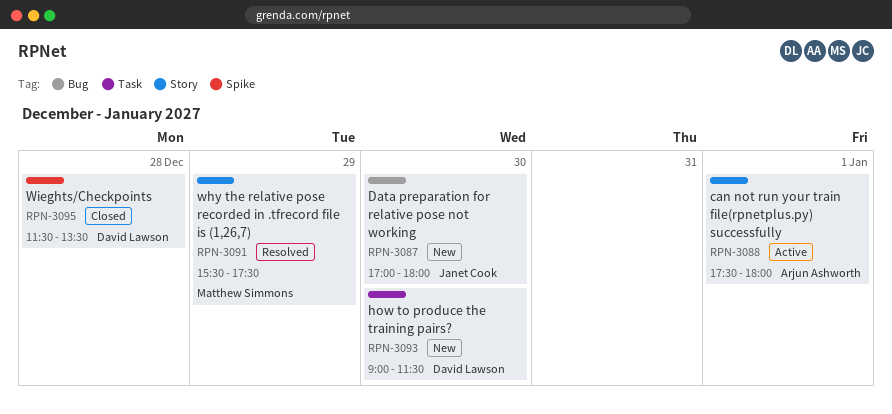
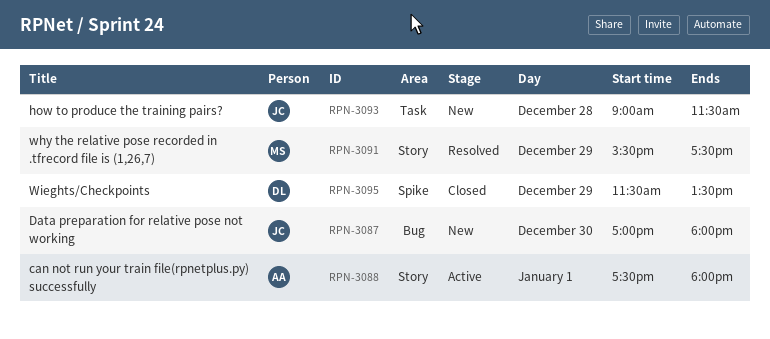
RPN-3093, owner: David Lawson -> Janet Cook
RPN-3093, day: Dec 30 -> Dec 28
RPN-3095, day: Dec 28 -> Dec 29

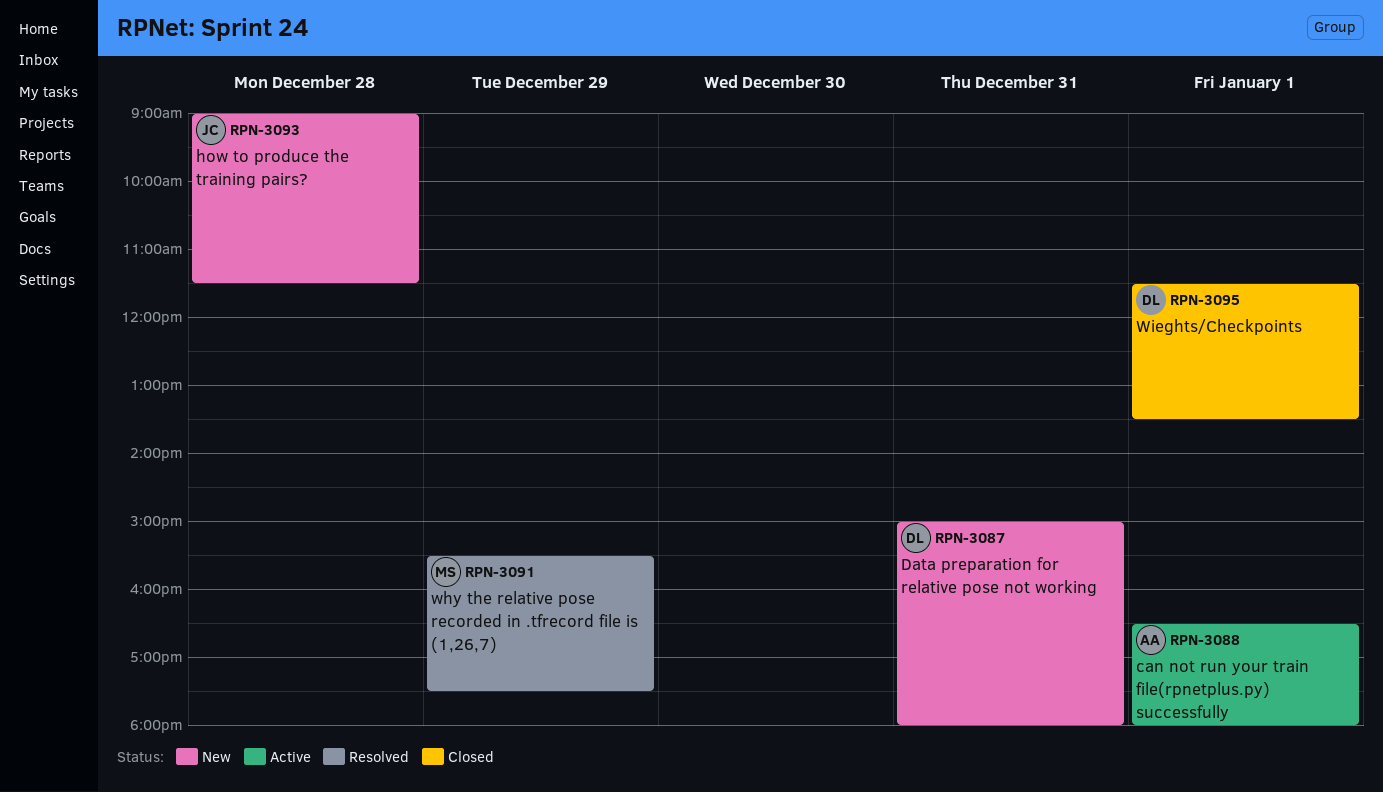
RPN-3087, owner: JC -> DL
RPN-3087, day: Dec 30 -> Dec 31
RPN-3087, begins: 17:00 -> 15:00
RPN-3088, begins: 17:30 -> 16:30
RPN-3095, day: Dec 29 -> Jan 1

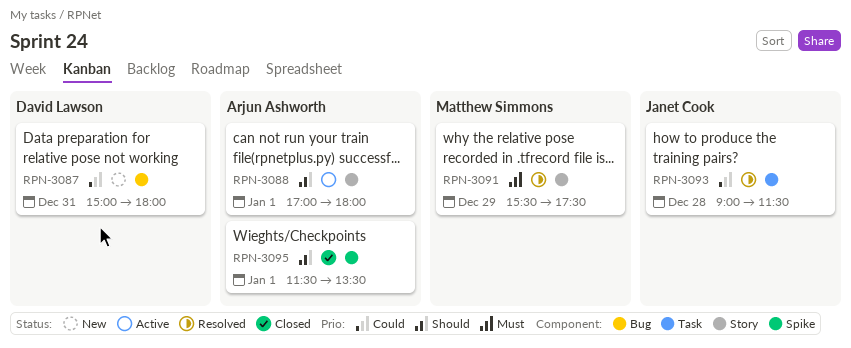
RPN-3088, begins: 16:30 -> 17:00
RPN-3093, status: New -> Resolved
RPN-3095, owner: David Lawson -> Arjun Ashworth

